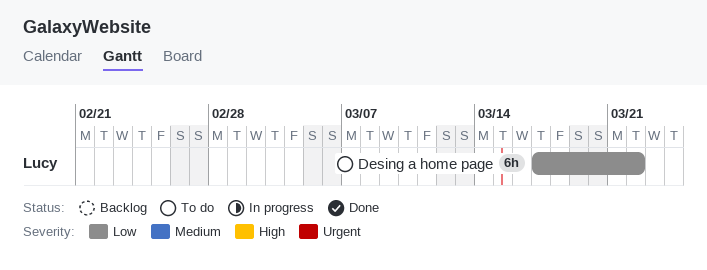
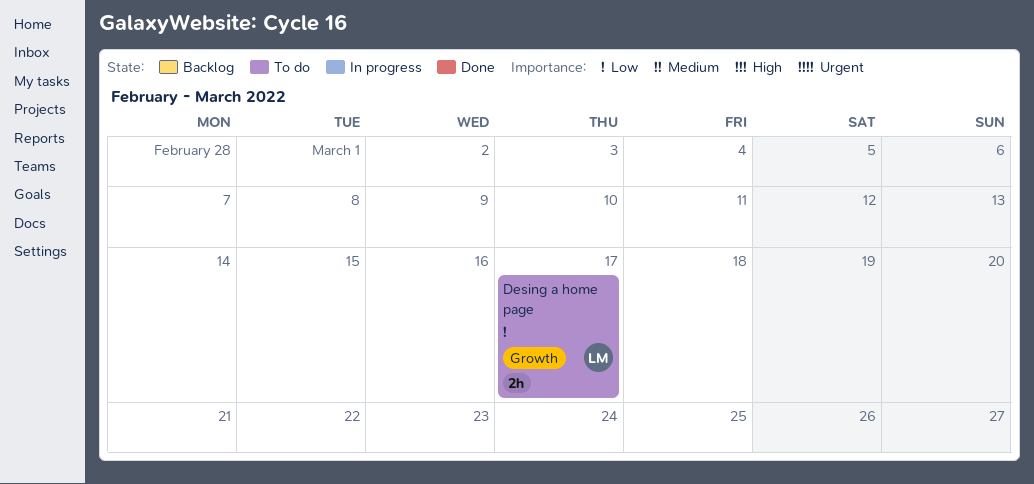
Desing a home page, estimate: 6h -> 2h
Desing a home page, due: Mar 22 -> Mar 17

